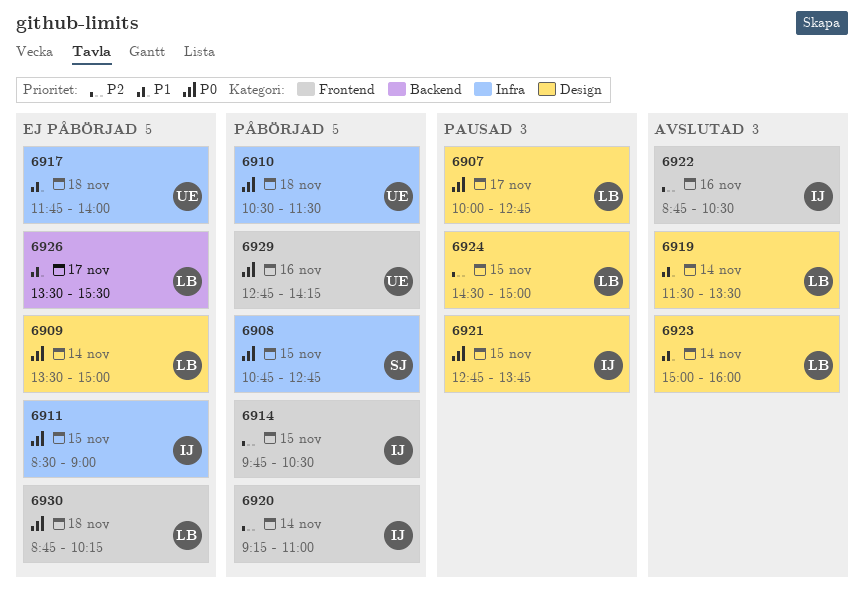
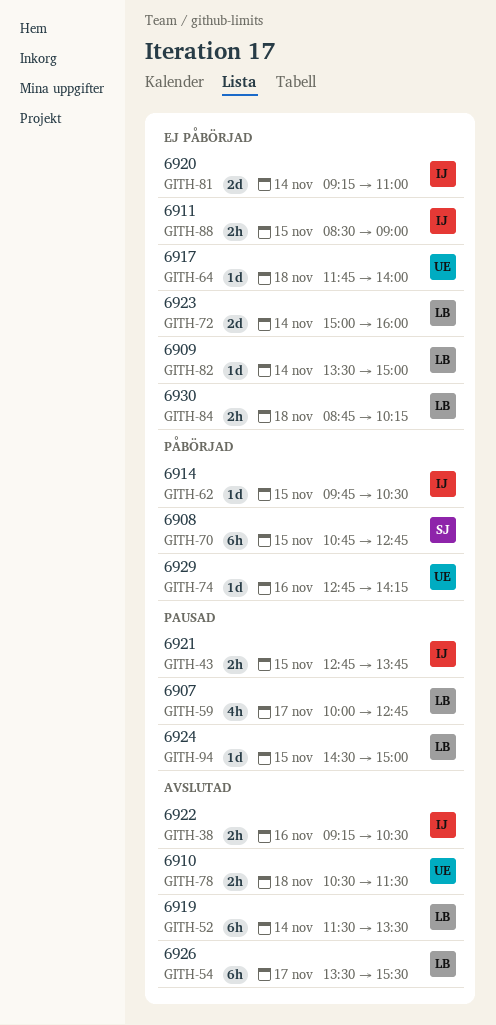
6910, status: Påbörjad -> Avslutad
6920, status: Påbörjad -> Ej påbörjad
6922, begins: 08:45 -> 09:15
6923, status: Avslutad -> Ej påbörjad
6926, status: Ej påbörjad -> Avslutad

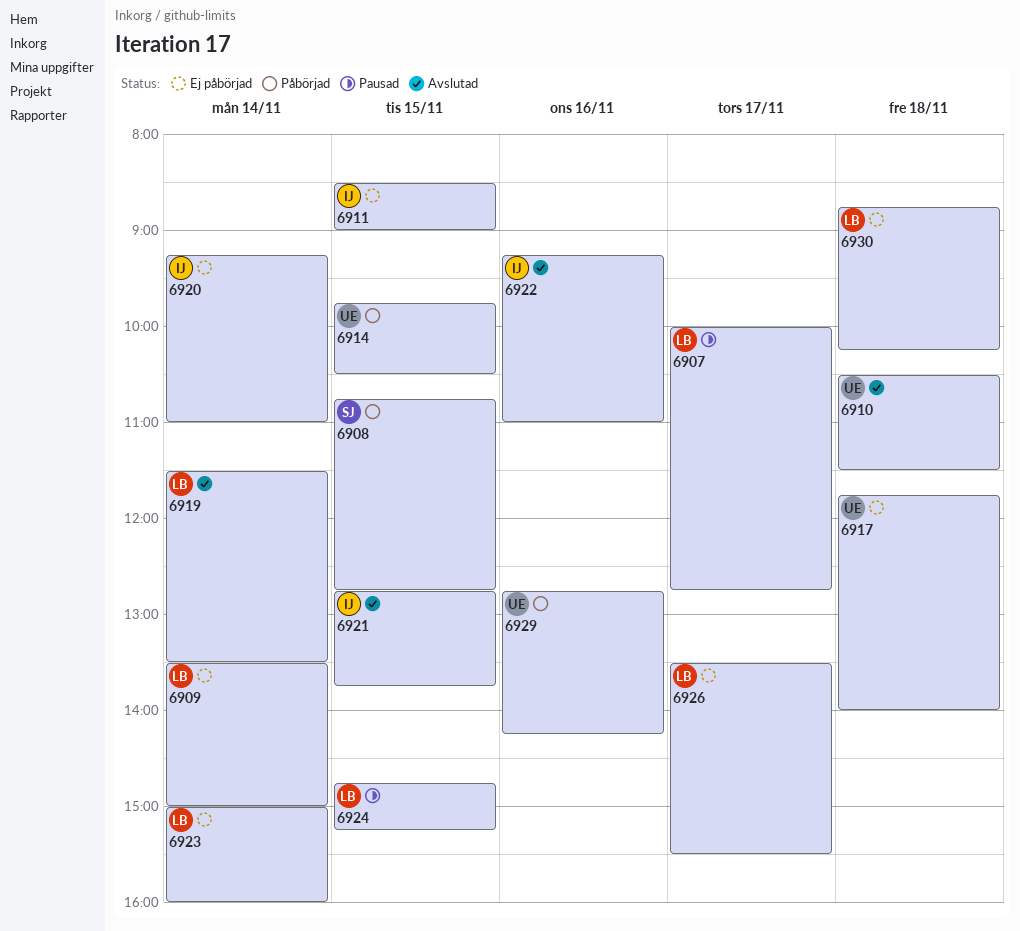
6914, owner: IJ -> UE
6921, status: Pausad -> Avslutad
6922, ends: 10:30 -> 11:00
6924, begins: 14:30 -> 14:45
6924, ends: 15:00 -> 15:15
6926, status: Avslutad -> Ej påbörjad

